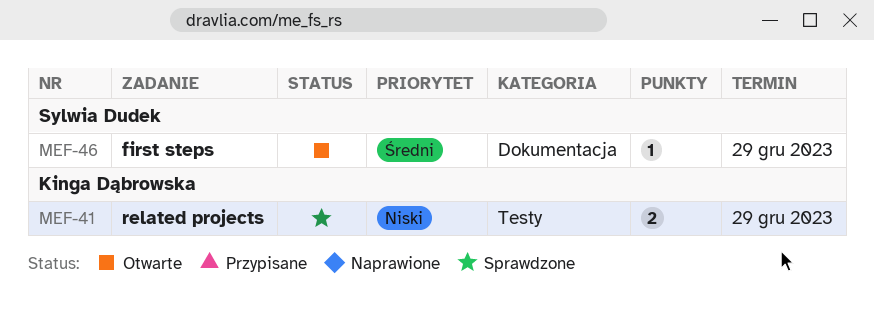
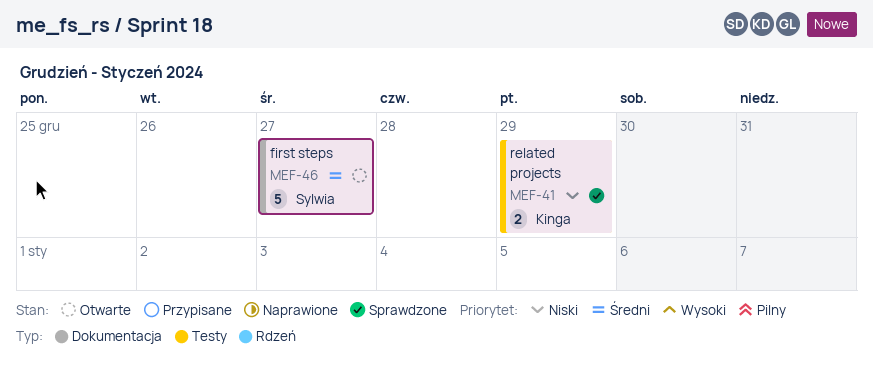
MEF-46, estimate: 1 -> 5
MEF-46, due: Dec 29 -> Dec 27

